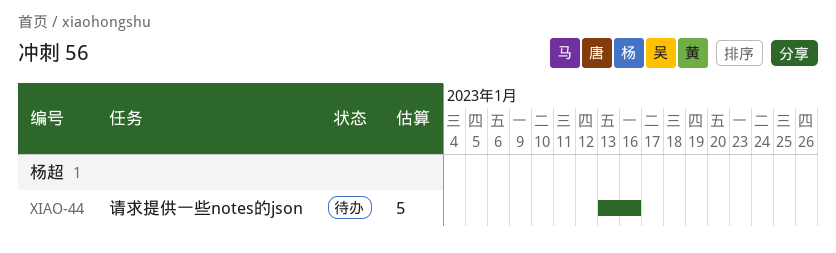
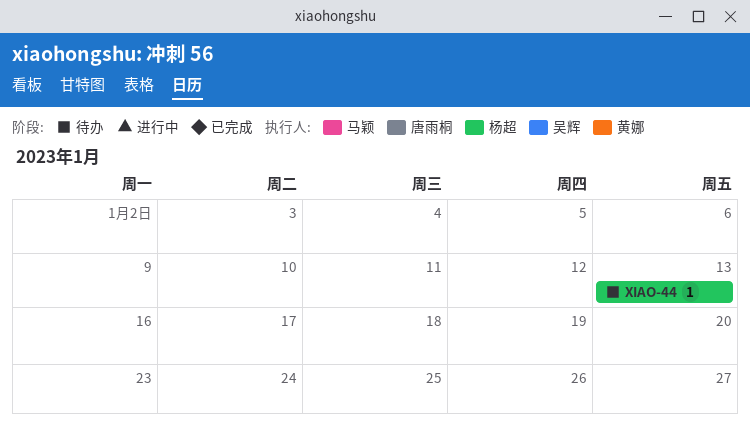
XIAO-44, estimate: 5 -> 1
XIAO-44, due: Jan 16 -> Jan 13

